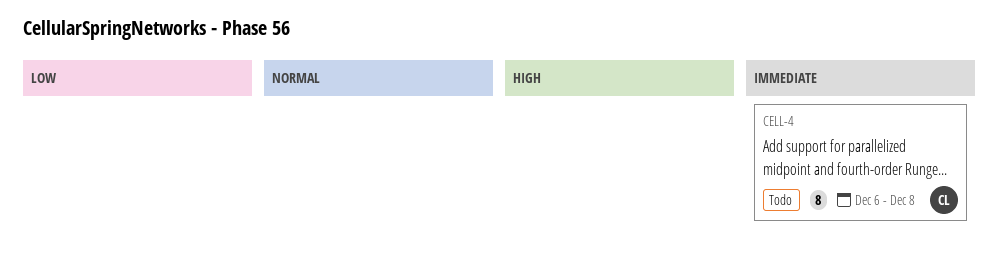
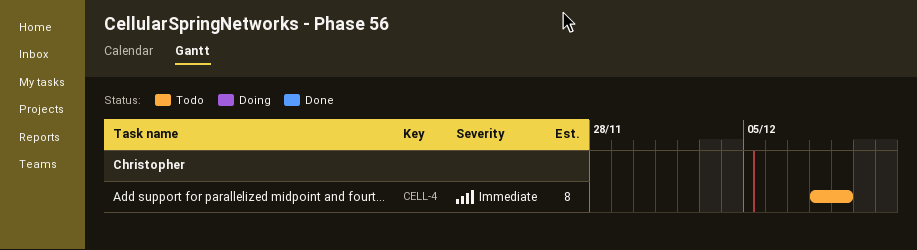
CELL-4, start: Dec 6 -> Dec 8
CELL-4, due: Dec 8 -> Dec 9

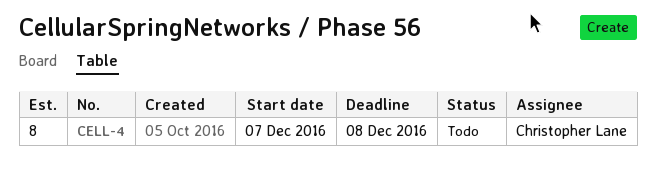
CELL-4, start: Dec 8 -> Dec 7
CELL-4, due: Dec 9 -> Dec 8

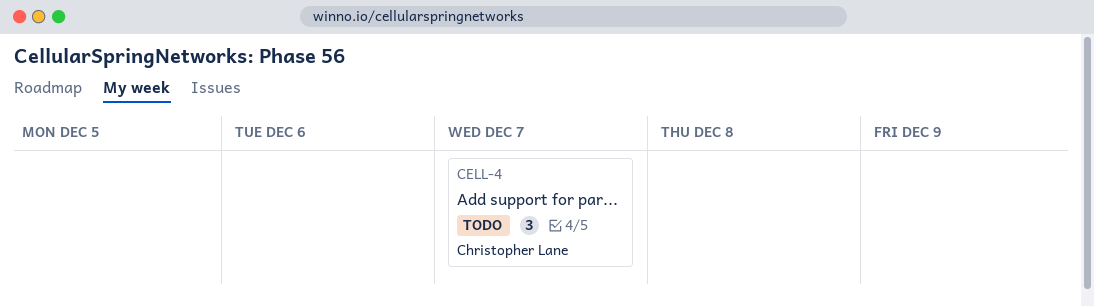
CELL-4, estimate: 8 -> 3
CELL-4, due: Dec 8 -> Dec 7

